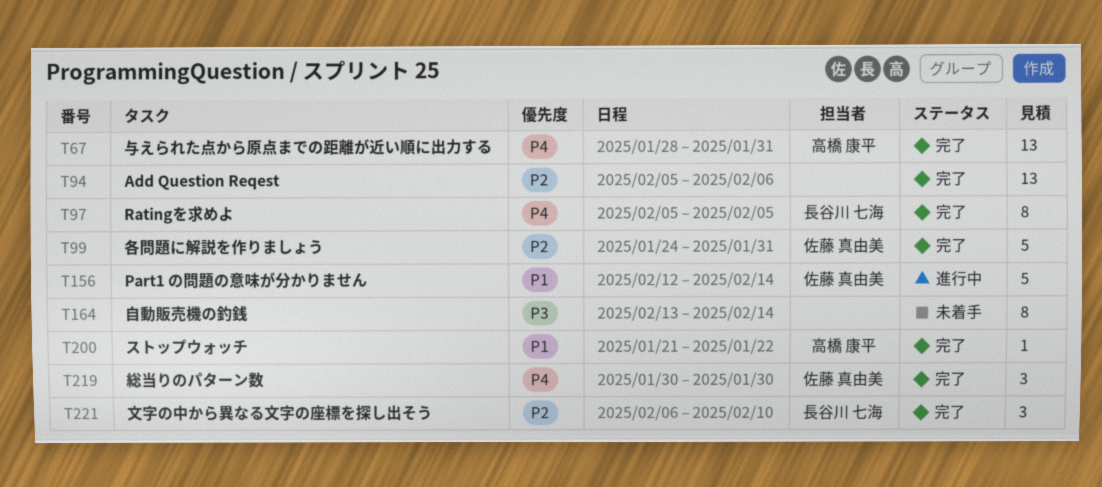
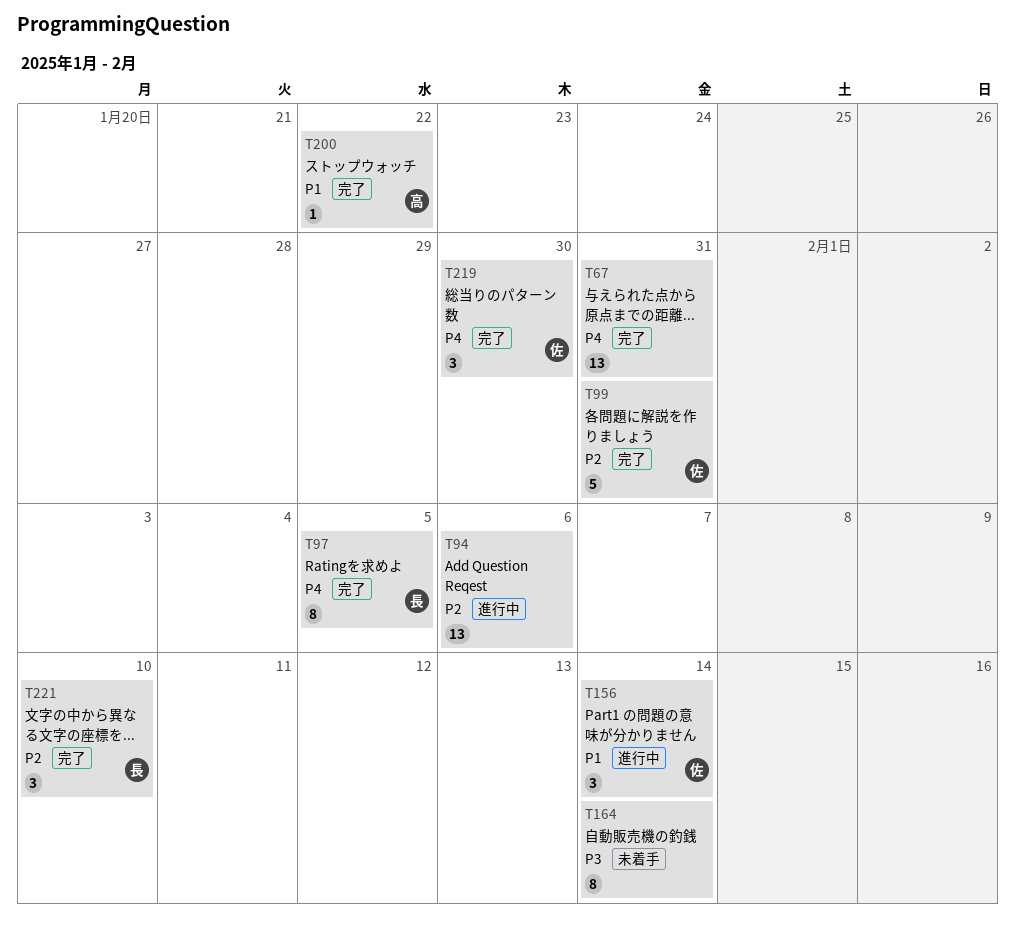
T67, owner: 高橋 康平 -> none
T94, status: 完了 -> 進行中
T156, estimate: 5 -> 3

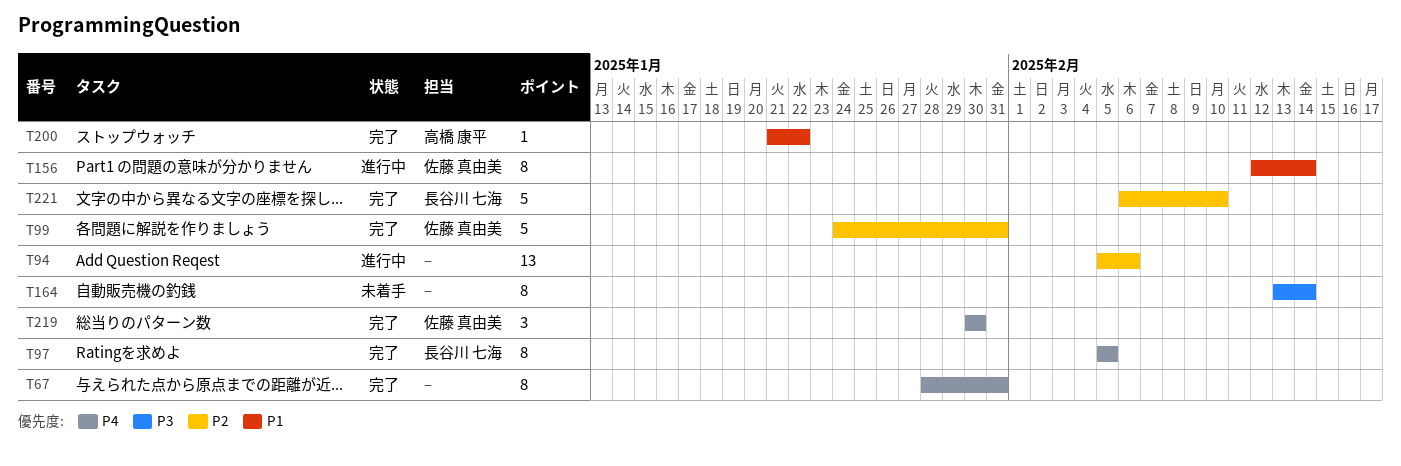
T67, estimate: 13 -> 8
T156, estimate: 3 -> 8
T221, estimate: 3 -> 5

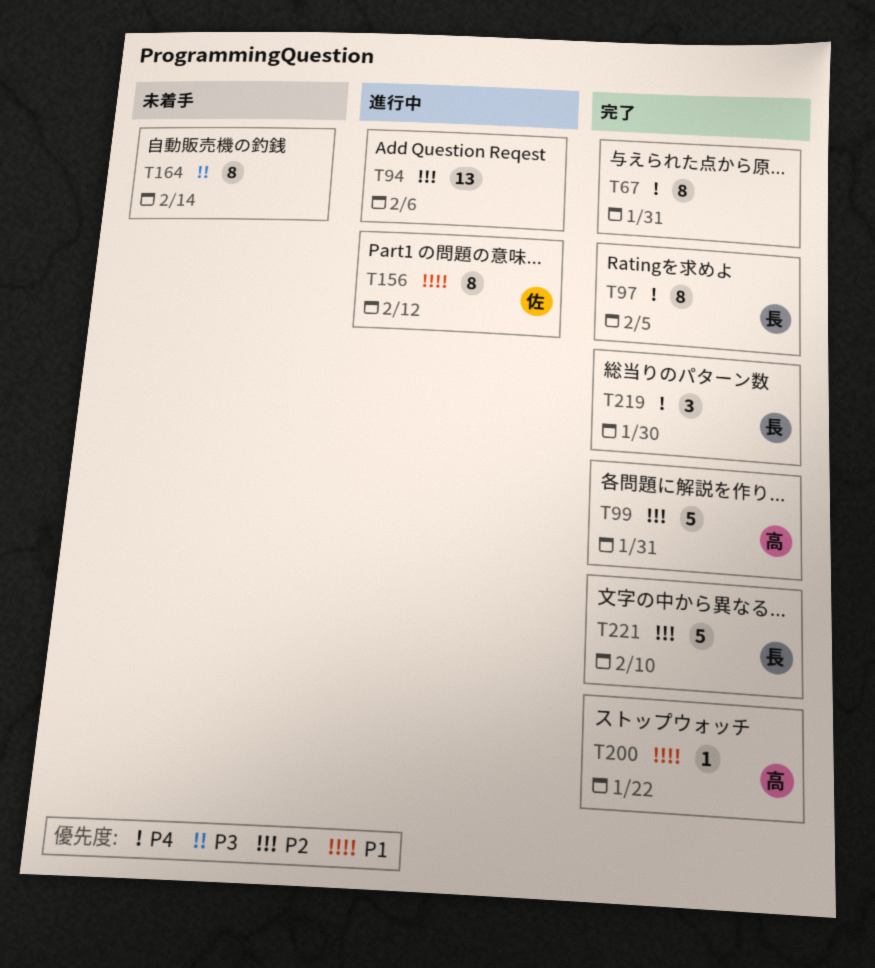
T99, owner: 佐藤 真由美 -> 高橋 康平
T156, due: Feb 14 -> Feb 12
T219, owner: 佐藤 真由美 -> 長谷川 七海

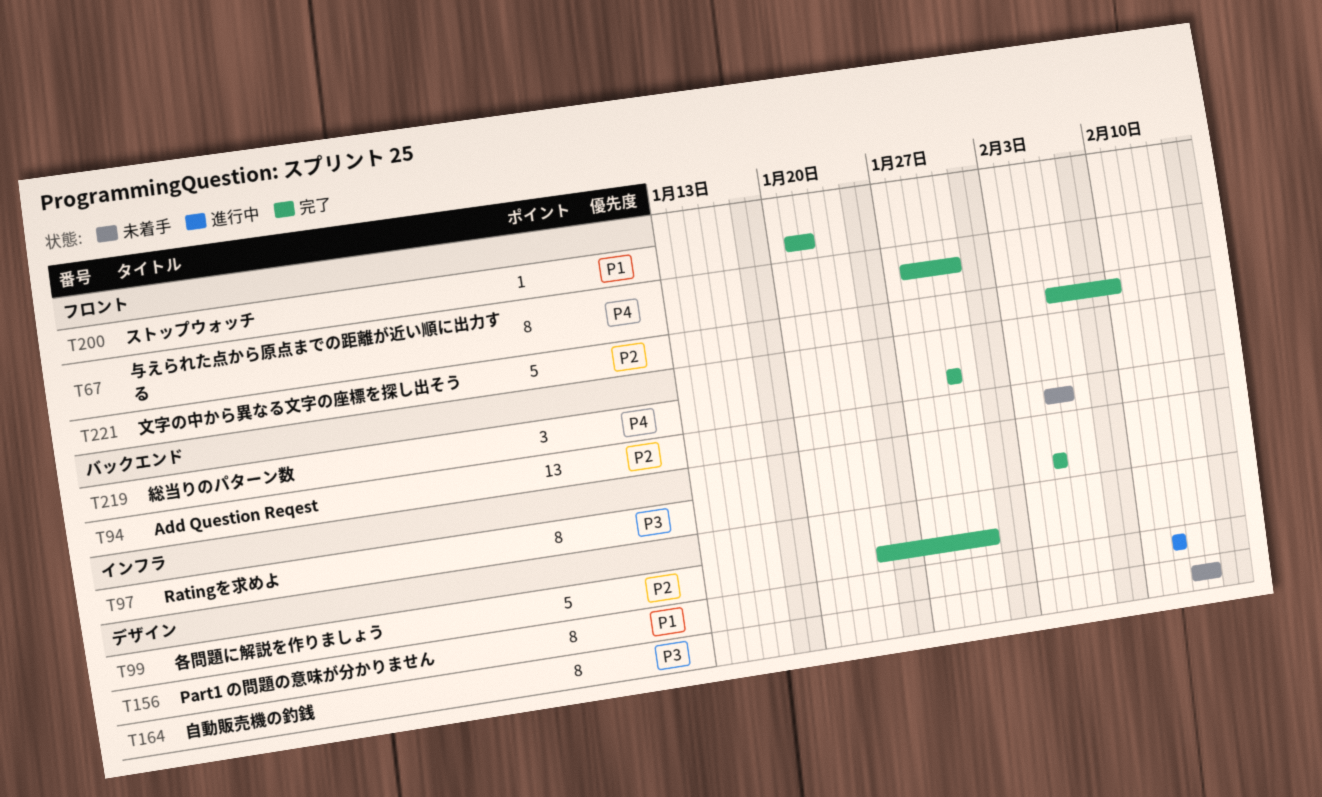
T94, status: 進行中 -> 未着手
T97, priority: P4 -> P3

